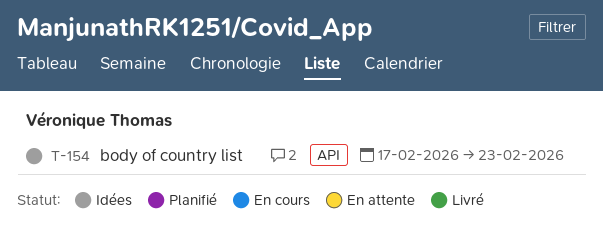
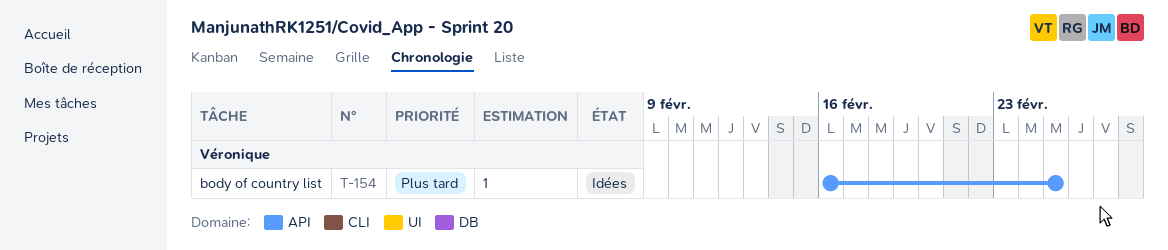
T-154, start: Feb 17 -> Feb 16
T-154, due: Feb 23 -> Feb 25

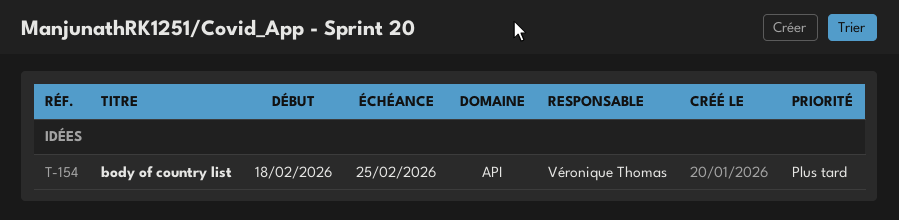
T-154, start: Feb 16 -> Feb 18

